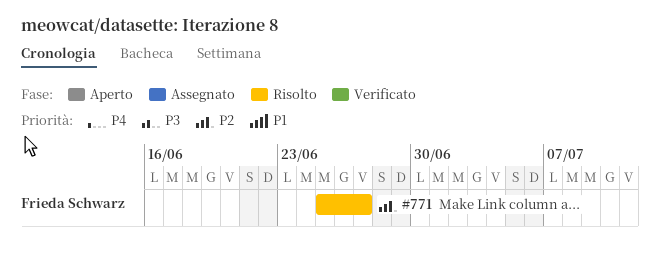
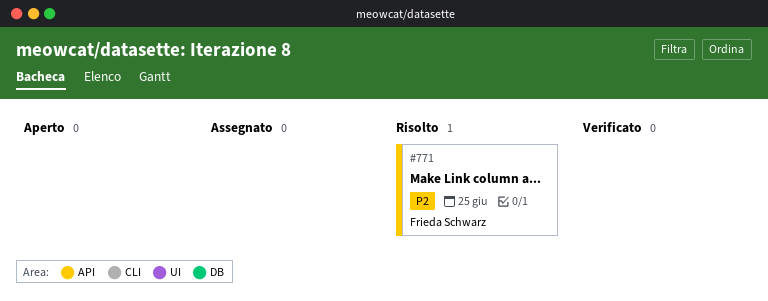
#771, due: Jun 27 -> Jun 25

